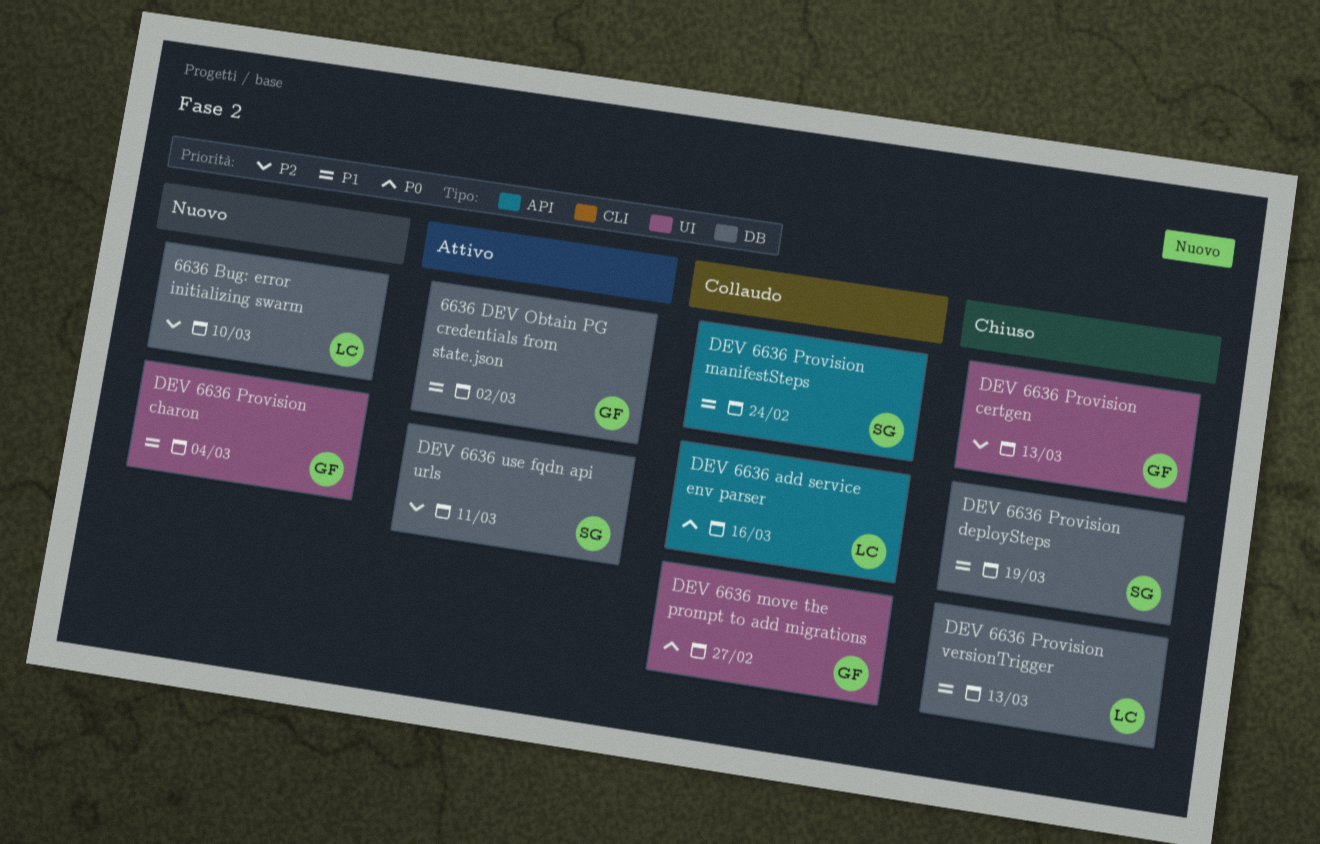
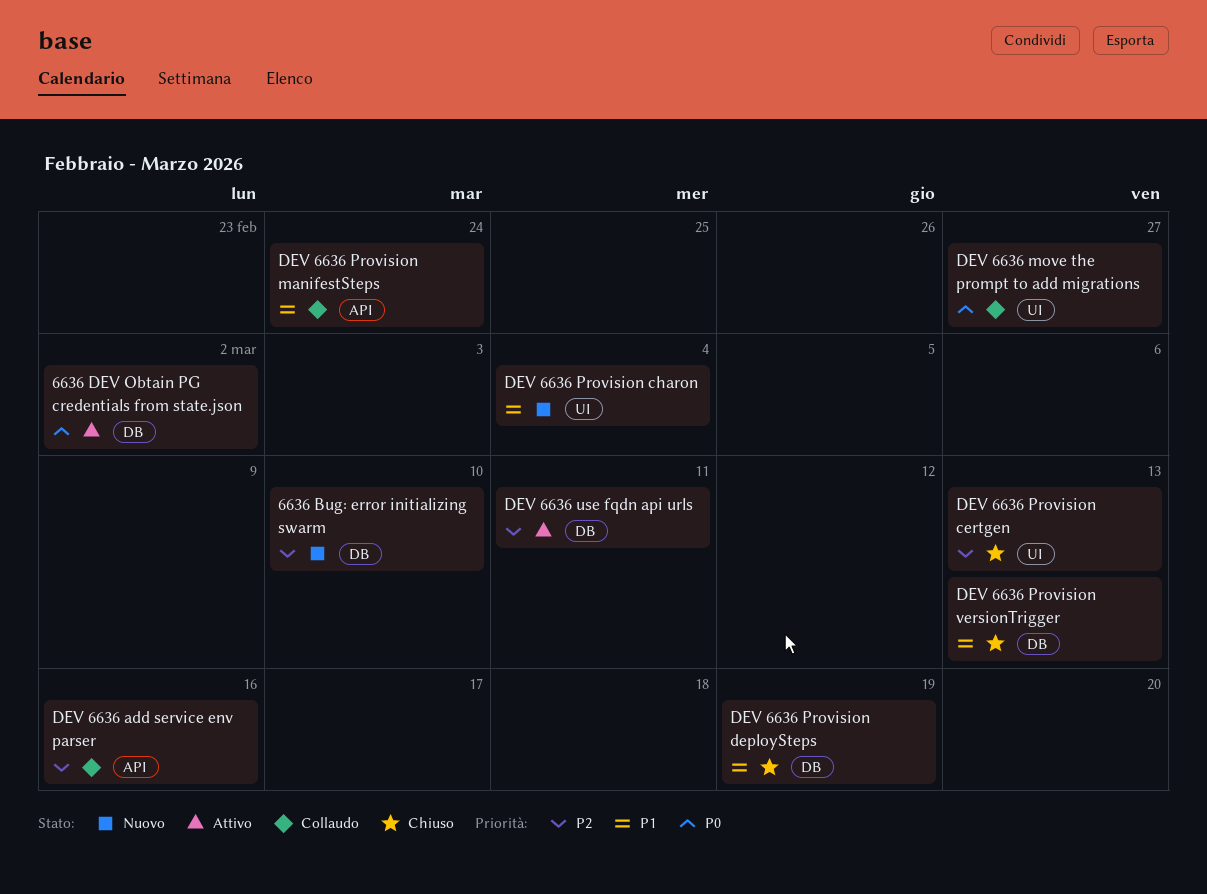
6636 DEV Obtain PG credentials from state.json, priority: P1 -> P0
DEV 6636 add service env parser, priority: P0 -> P2

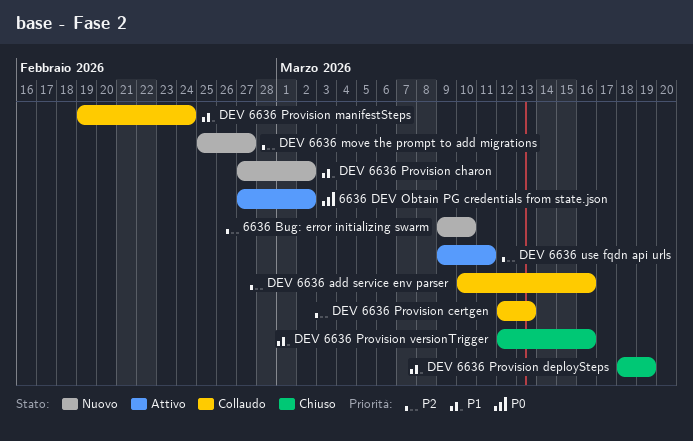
DEV 6636 move the prompt to add migrations, status: Collaudo -> Nuovo
DEV 6636 move the prompt to add migrations, priority: P0 -> P2
DEV 6636 Provision certgen, status: Chiuso -> Collaudo
DEV 6636 Provision charon, due: Mar 4 -> Mar 2
DEV 6636 Provision versionTrigger, due: Mar 13 -> Mar 16

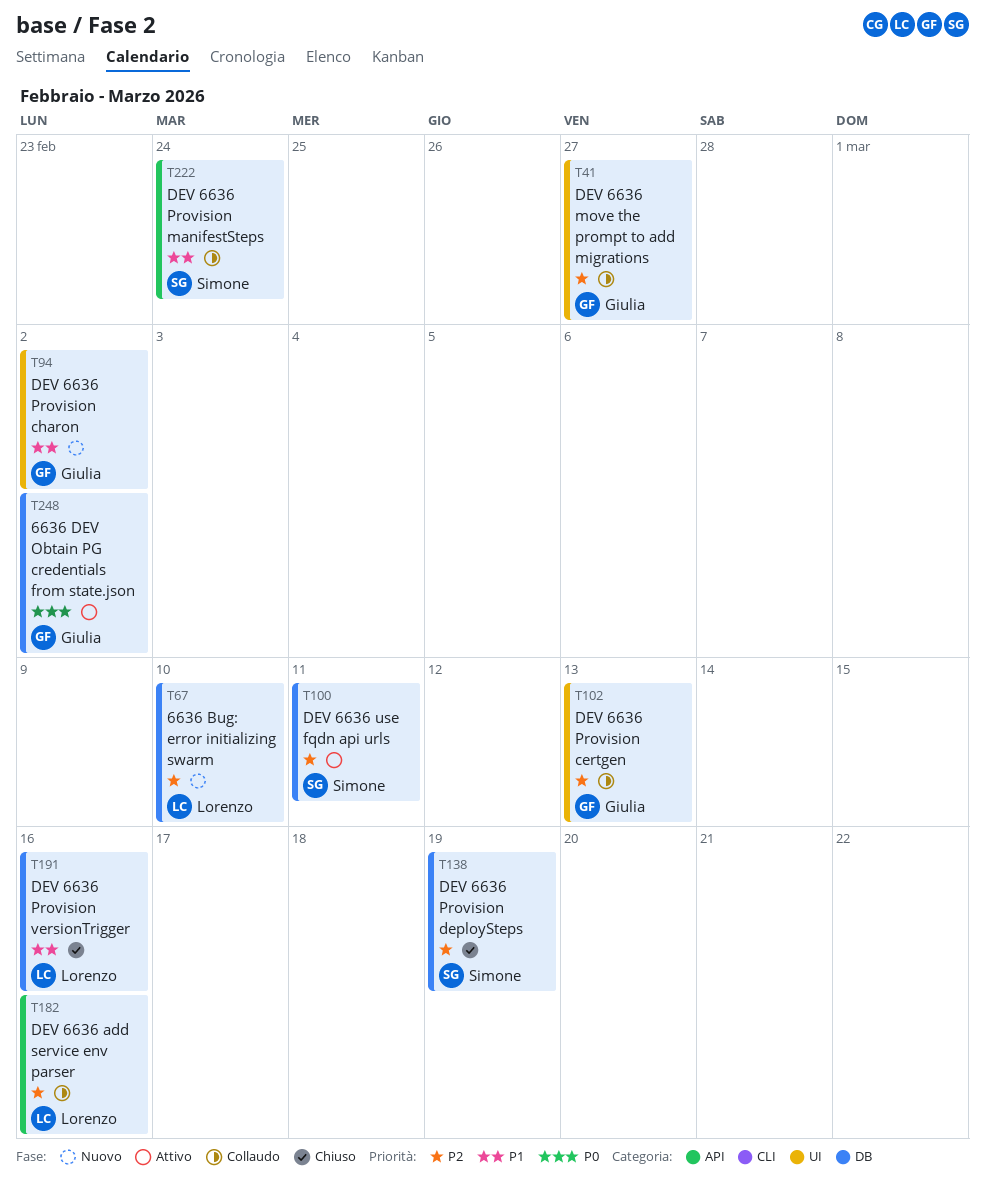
DEV 6636 move the prompt to add migrations, status: Nuovo -> Collaudo
DEV 6636 Provision deploySteps, priority: P1 -> P2

